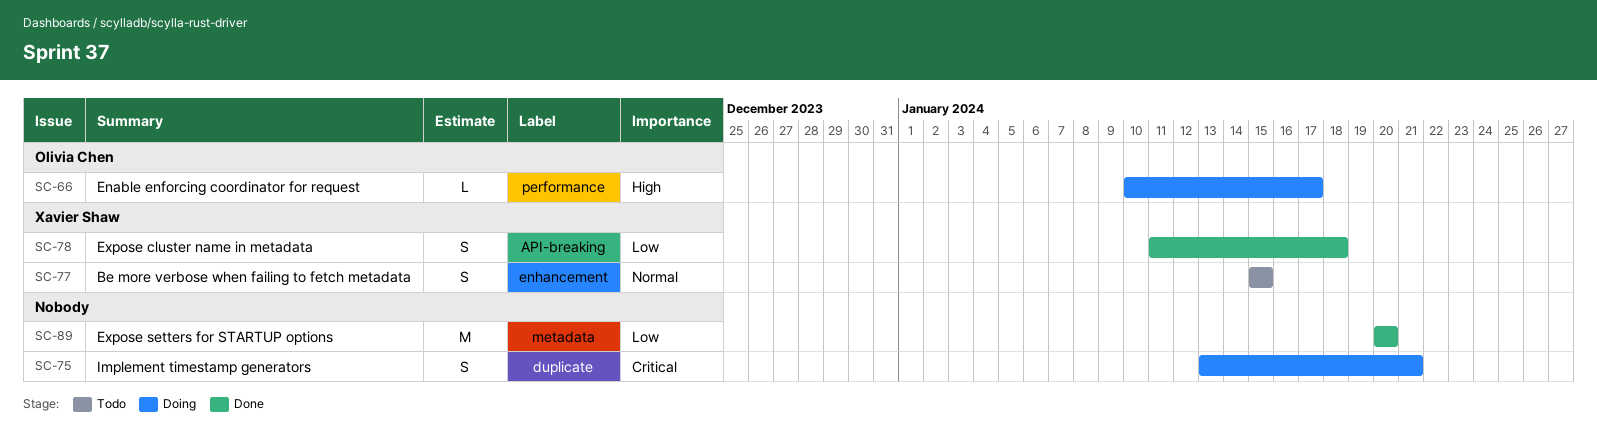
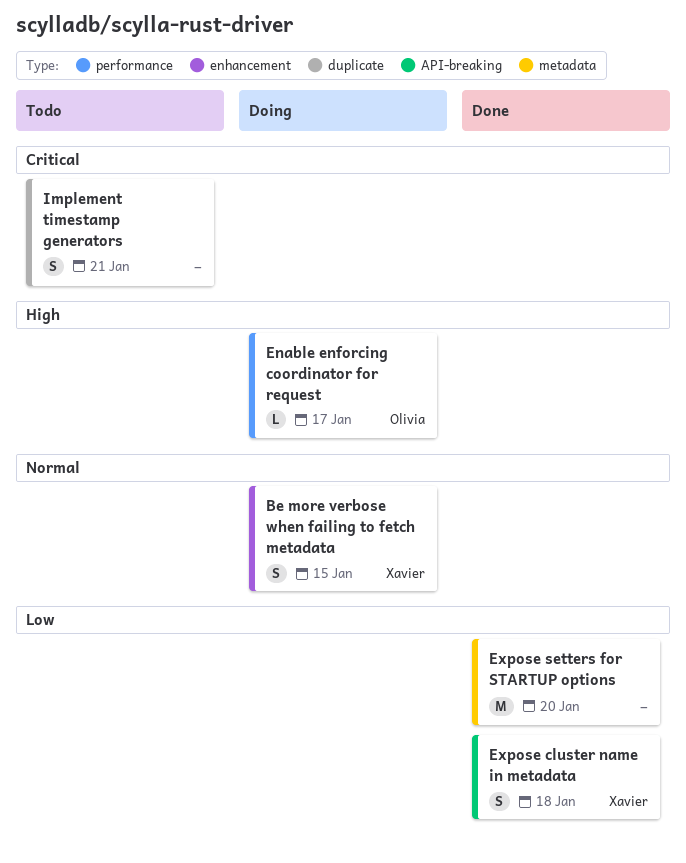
Be more verbose when failing to fetch metadata, status: Todo -> Doing
Implement timestamp generators, status: Doing -> Todo

